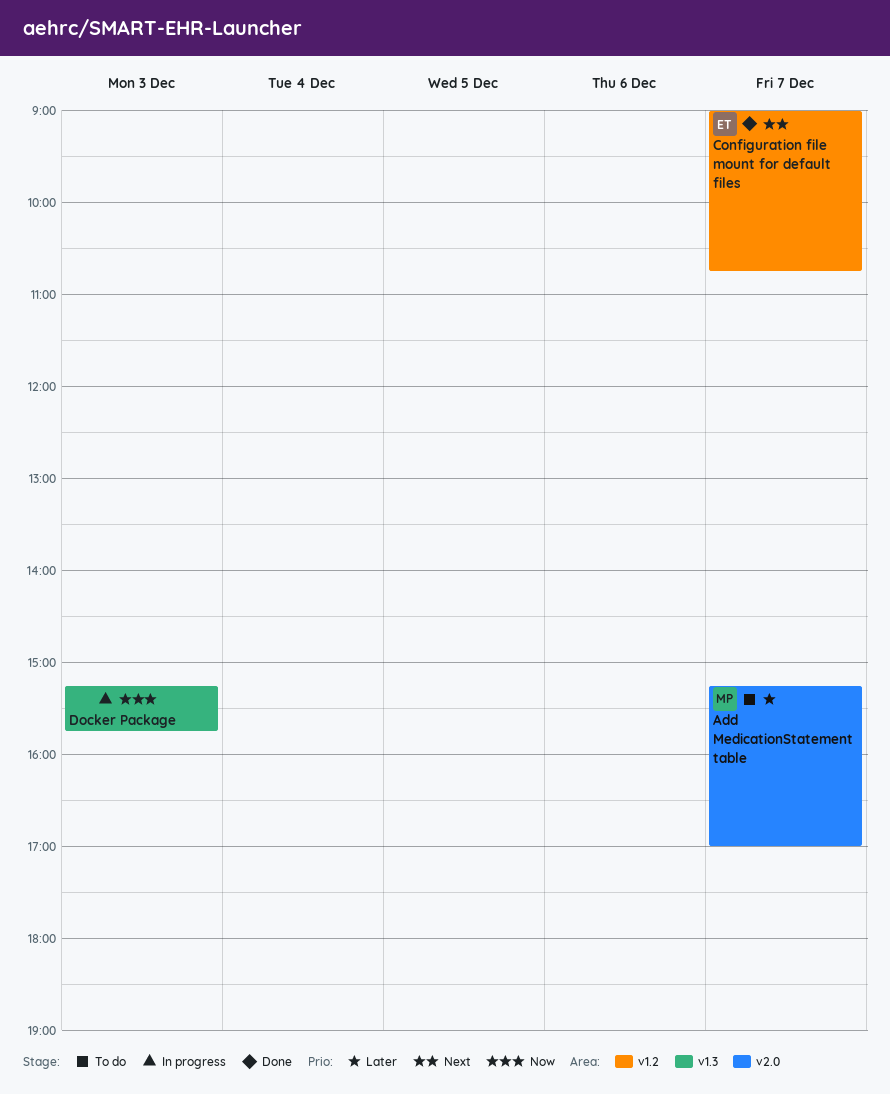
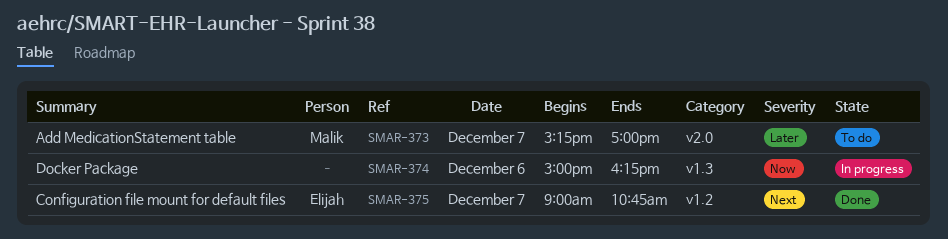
Docker Package, day: Dec 3 -> Dec 6
Docker Package, begins: 15:15 -> 15:00
Docker Package, ends: 15:45 -> 16:15

